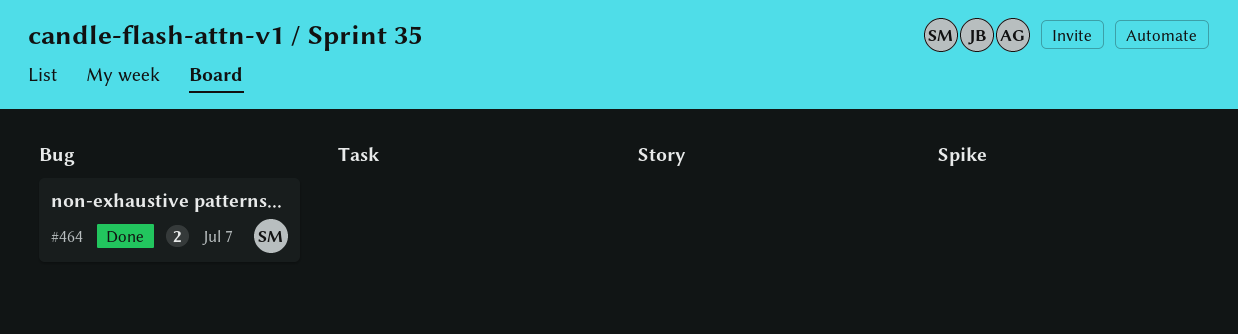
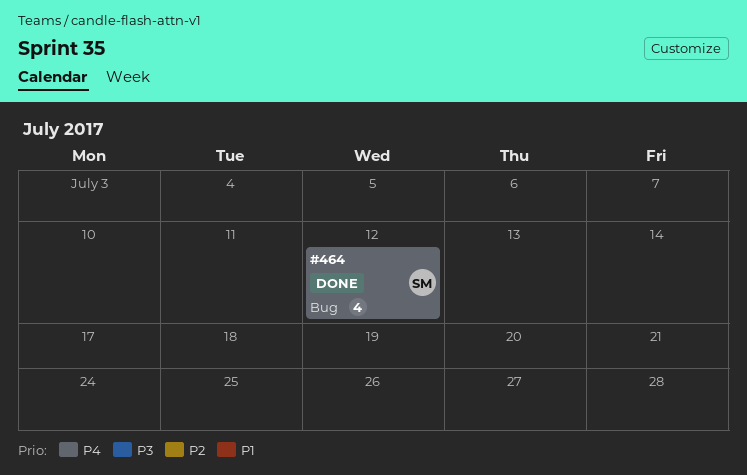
#464, estimate: 2 -> 4
#464, due: Jul 7 -> Jul 12

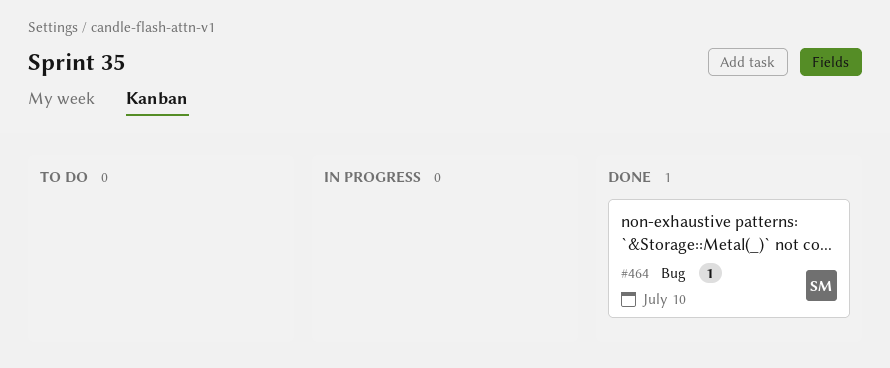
#464, estimate: 4 -> 1
#464, due: Jul 12 -> Jul 10

